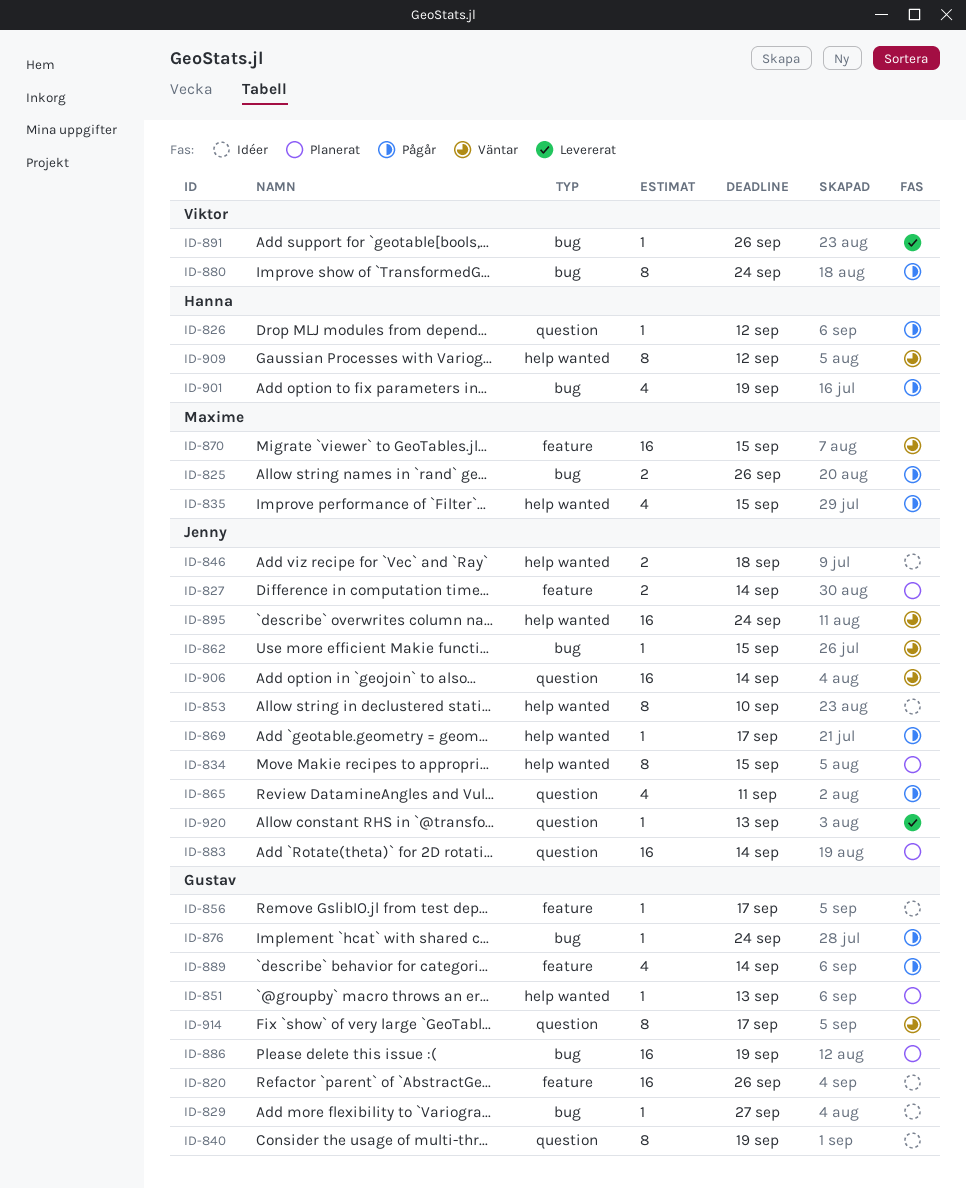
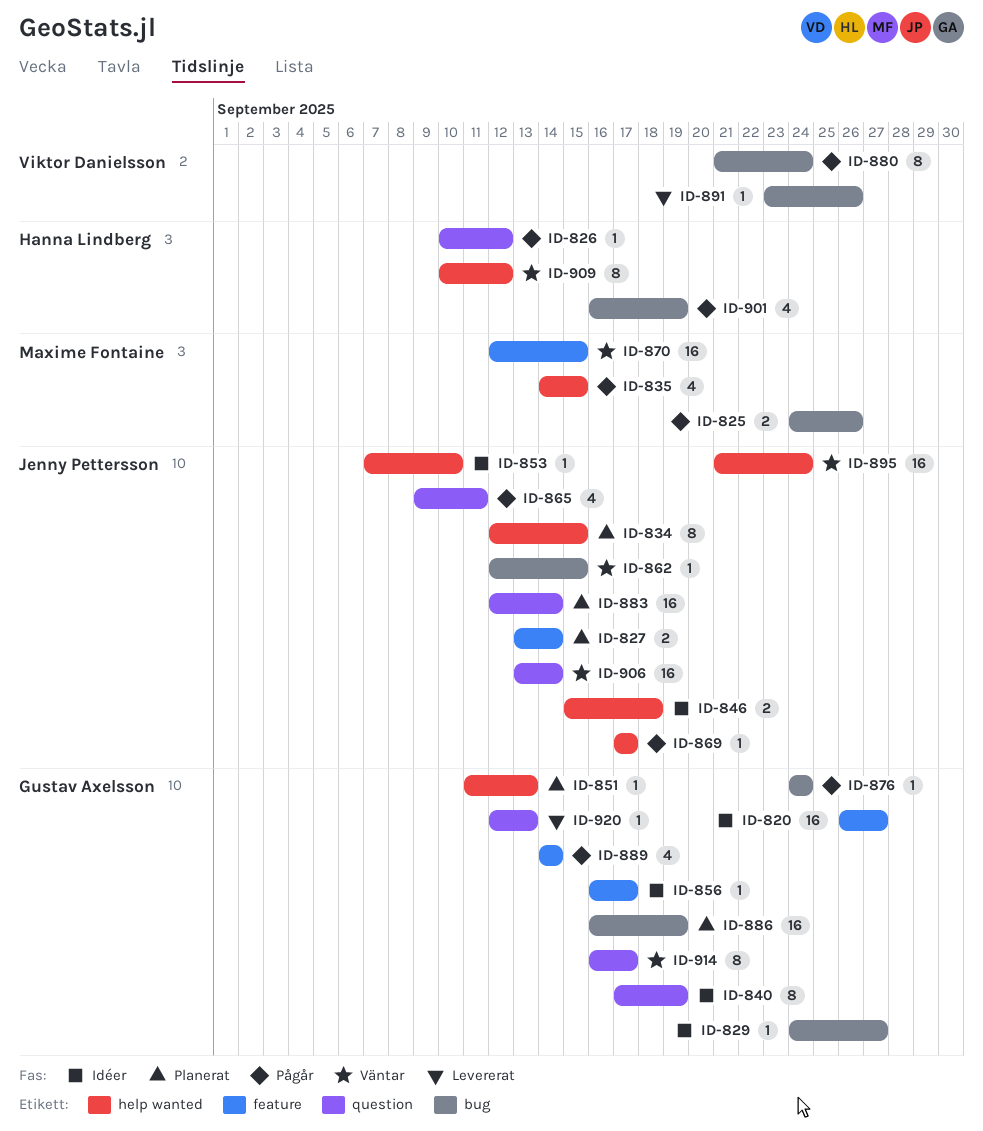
ID-820, due: Sep 26 -> Sep 27
ID-853, estimate: 8 -> 1
ID-920, owner: Jenny Pettersson -> Gustav Axelsson

